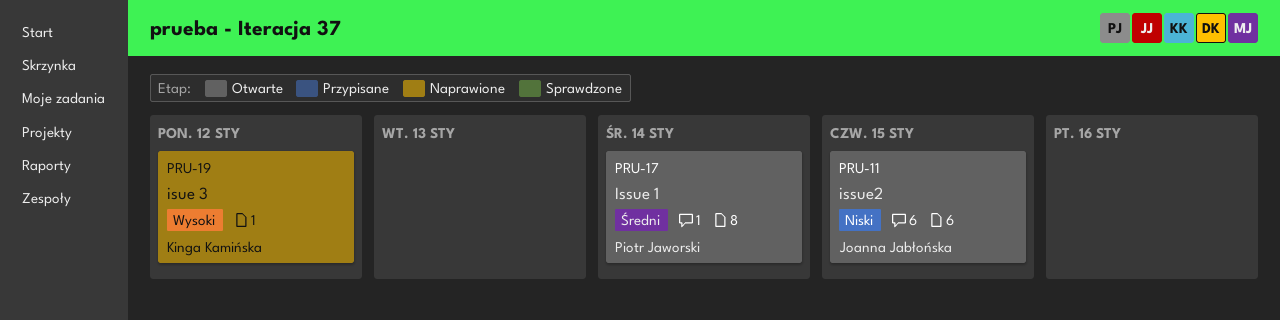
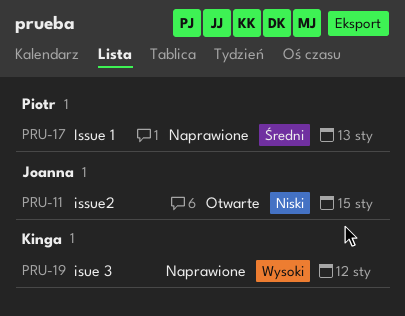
PRU-17, status: Otwarte -> Naprawione
PRU-17, due: Jan 14 -> Jan 13

